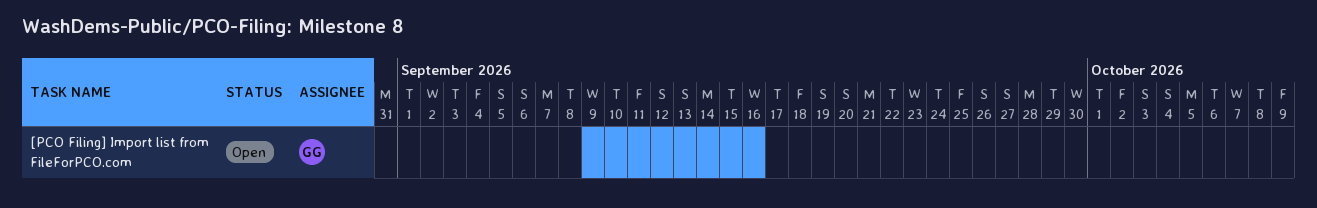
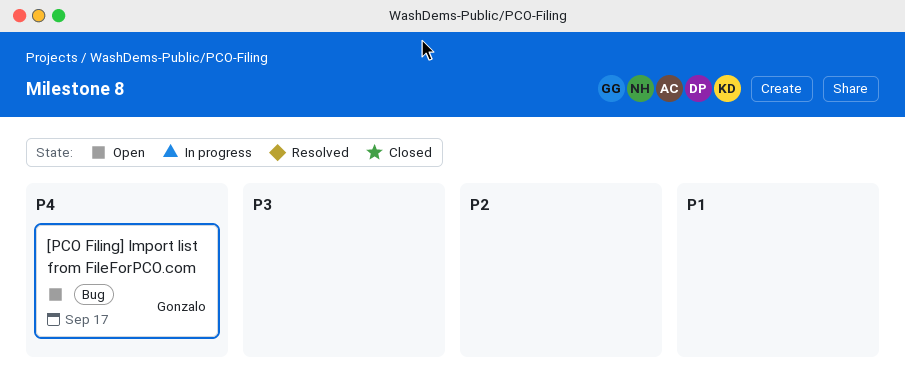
[PCO Filing] Import list from FileForPCO.com, due: Sep 16 -> Sep 17

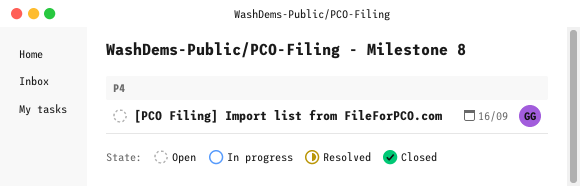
[PCO Filing] Import list from FileForPCO.com, due: Sep 17 -> Sep 16

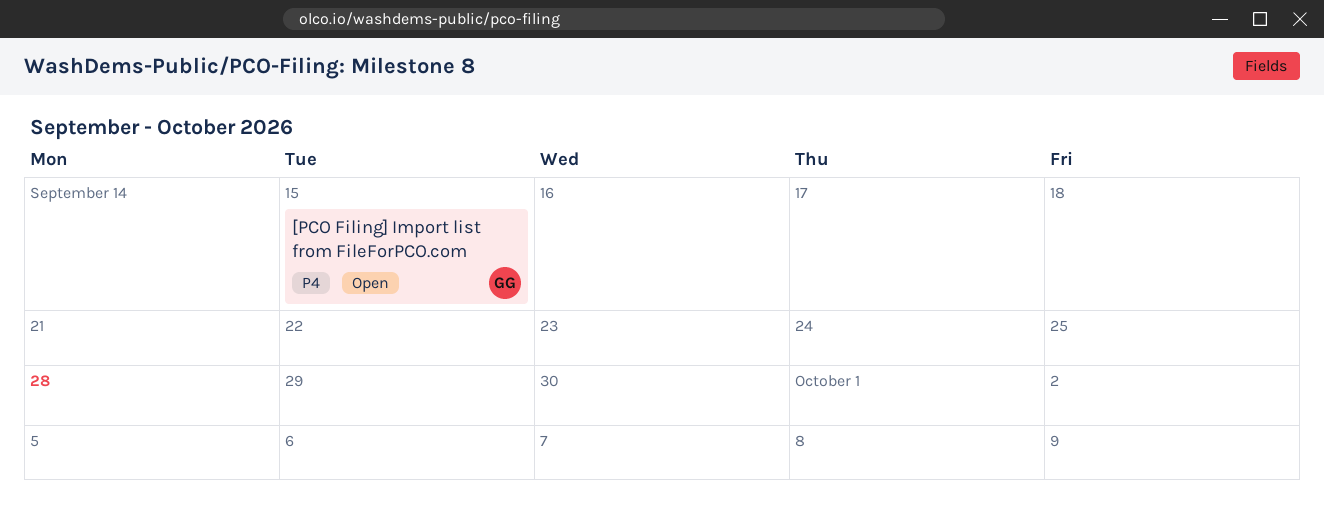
[PCO Filing] Import list from FileForPCO.com, due: Sep 16 -> Sep 15

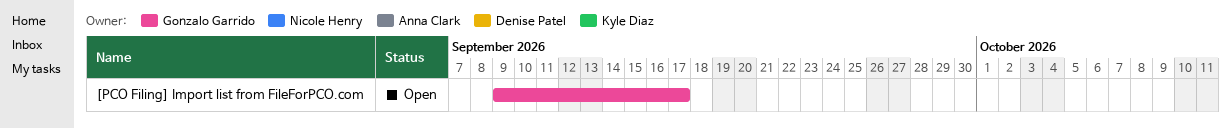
[PCO Filing] Import list from FileForPCO.com, due: Sep 15 -> Sep 17

